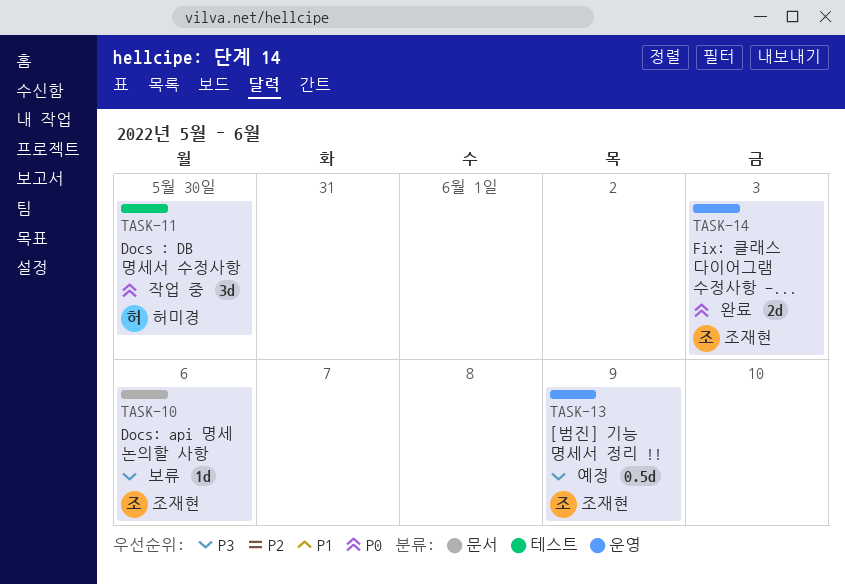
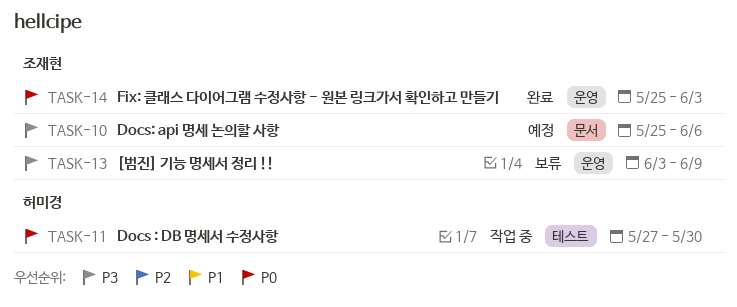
TASK-10, status: 보류 -> 예정
TASK-13, status: 예정 -> 보류

